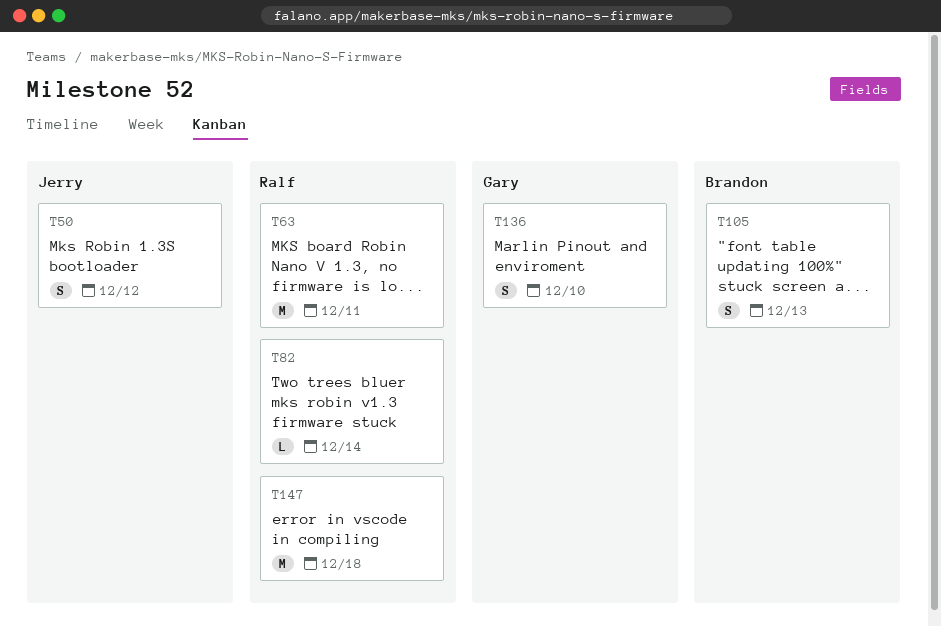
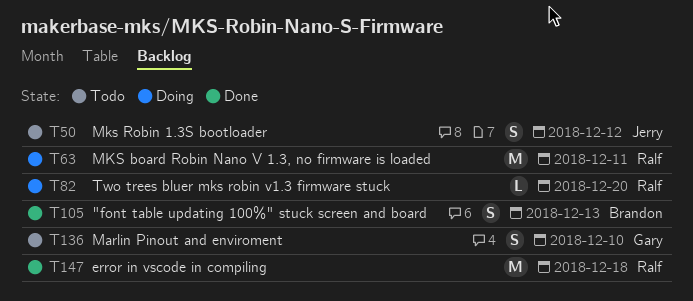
T82, due: Dec 14 -> Dec 20

